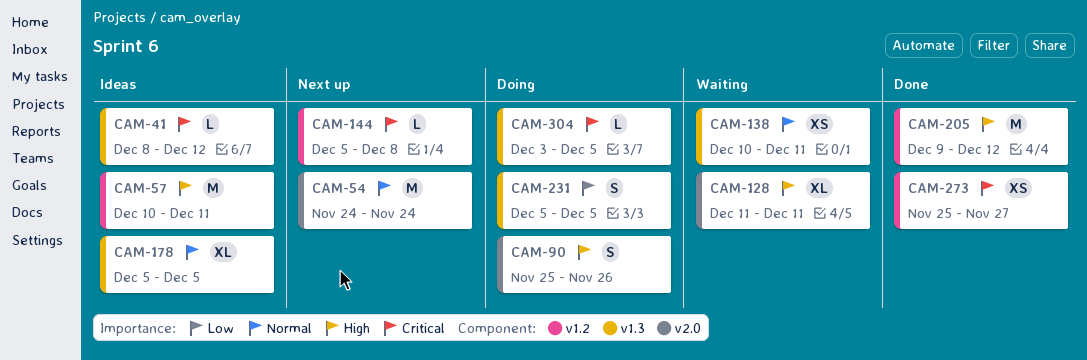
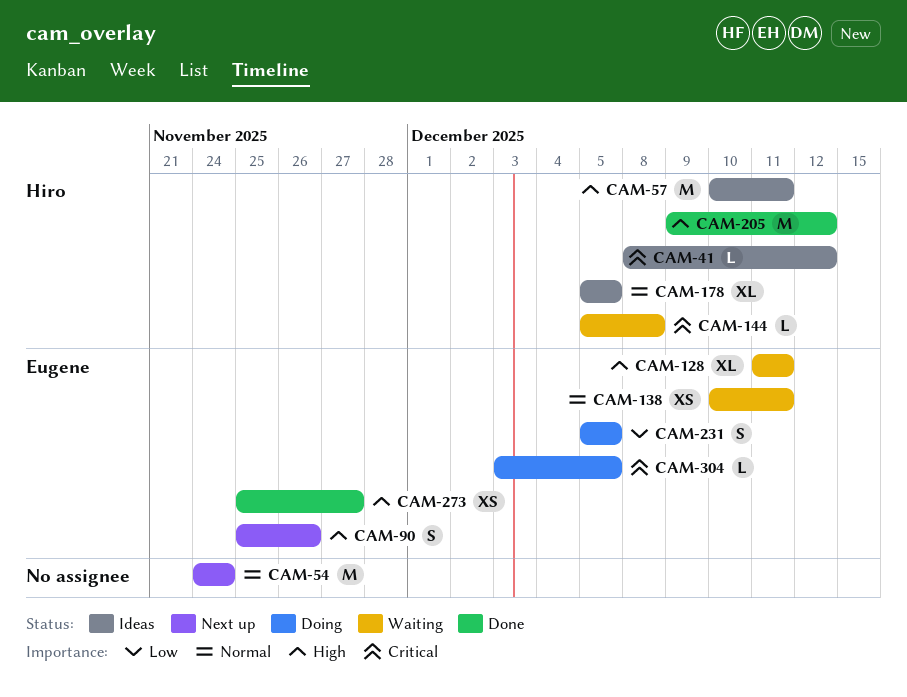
CAM-90, status: Doing -> Next up
CAM-144, status: Next up -> Waiting
CAM-273, priority: Critical -> High

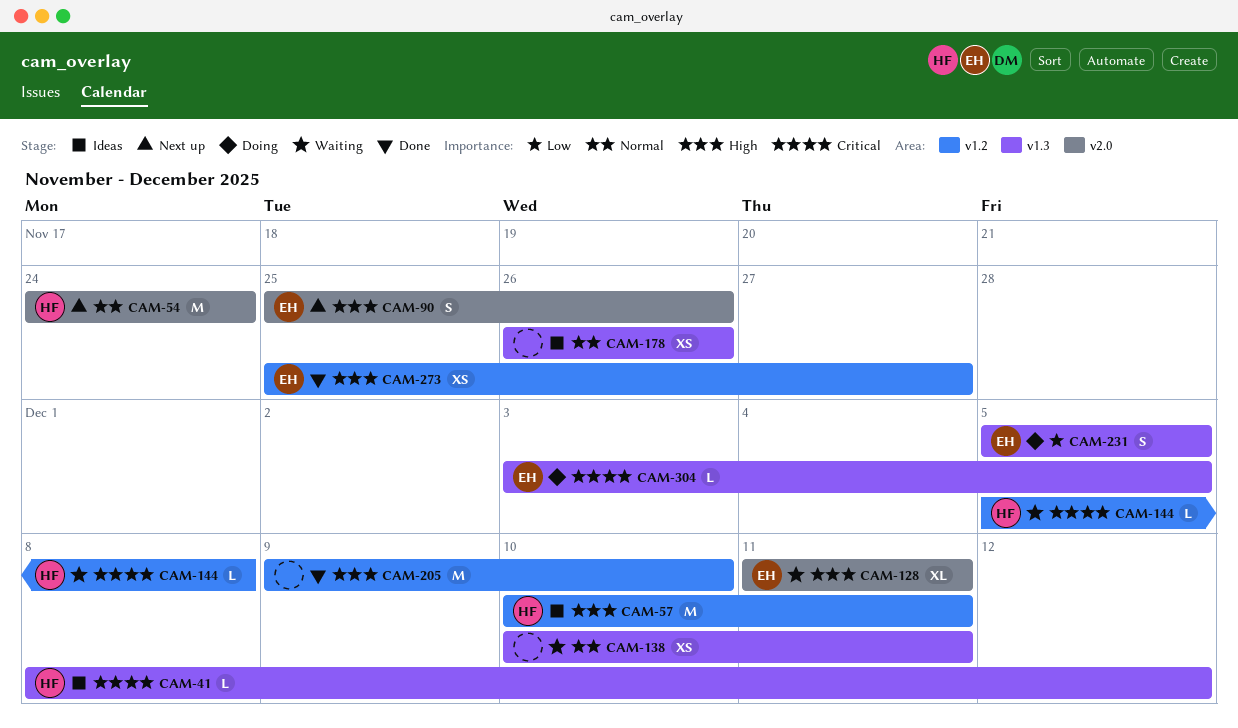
CAM-54, owner: none -> Hiro
CAM-138, owner: Eugene -> none
CAM-178, owner: Hiro -> none
CAM-178, estimate: XL -> XS
CAM-178, start: Dec 5 -> Nov 26
CAM-178, due: Dec 5 -> Nov 26
CAM-205, owner: Hiro -> none
CAM-205, due: Dec 12 -> Dec 10

